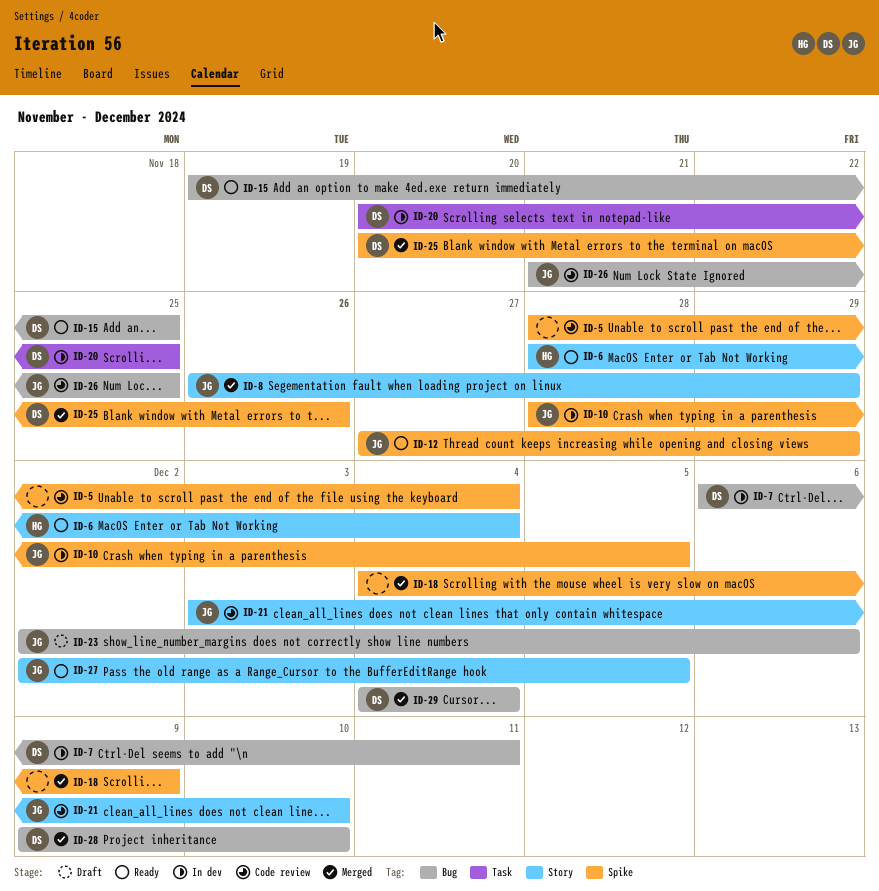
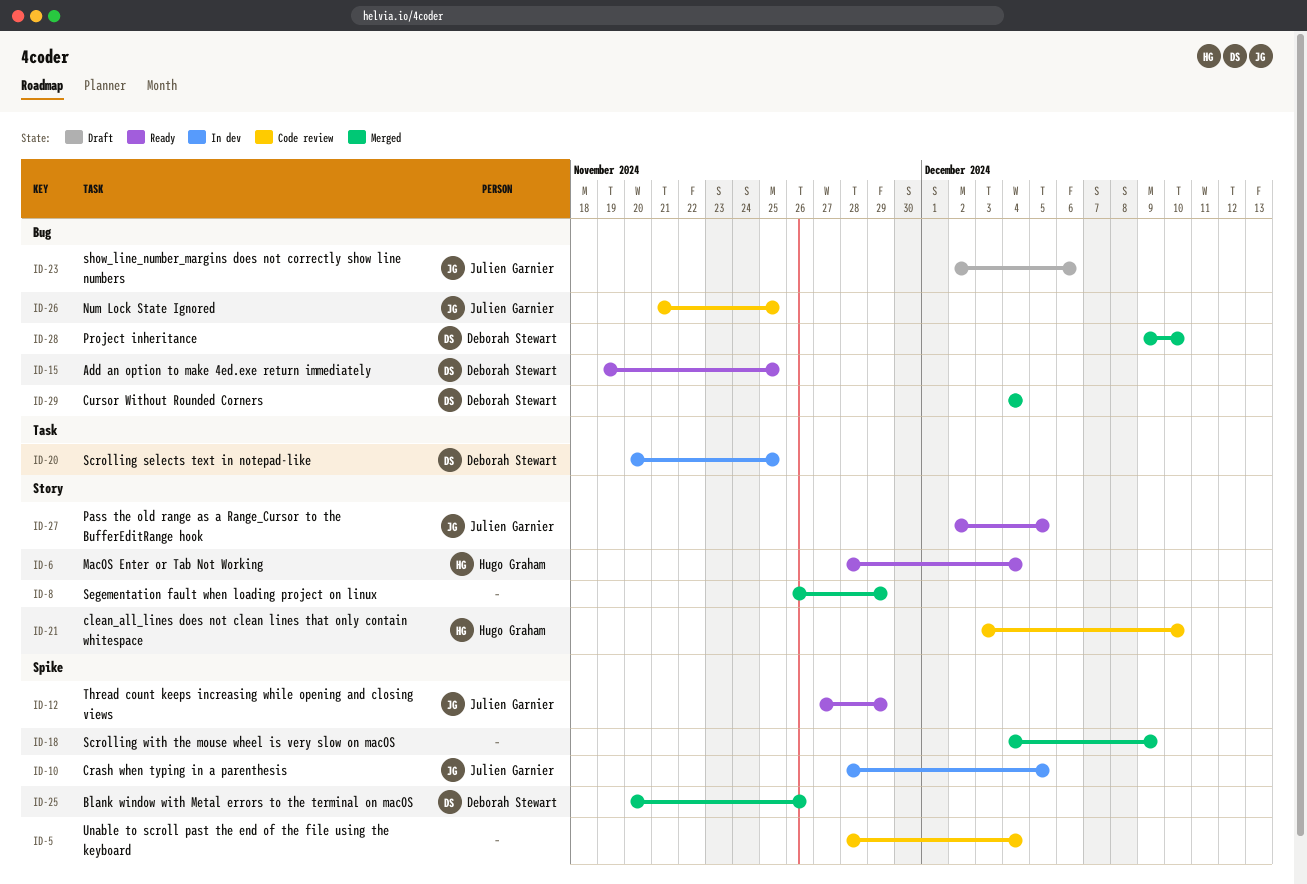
ID-7: present -> none
ID-8, owner: Julien Garnier -> none
ID-21, owner: Julien Garnier -> Hugo Graham

